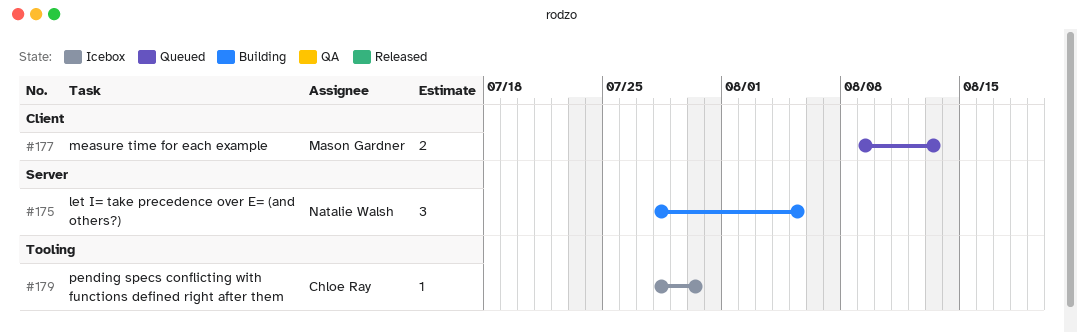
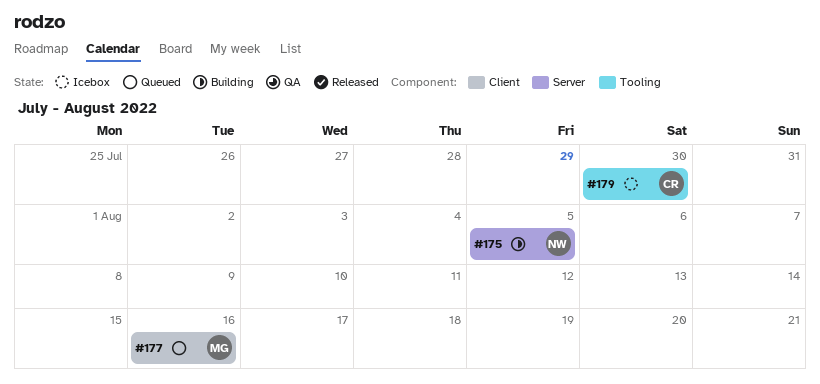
#177, due: Aug 13 -> Aug 16

